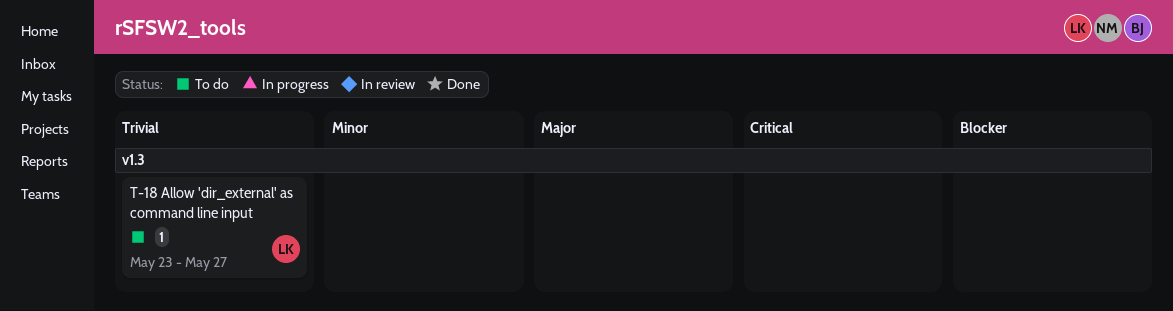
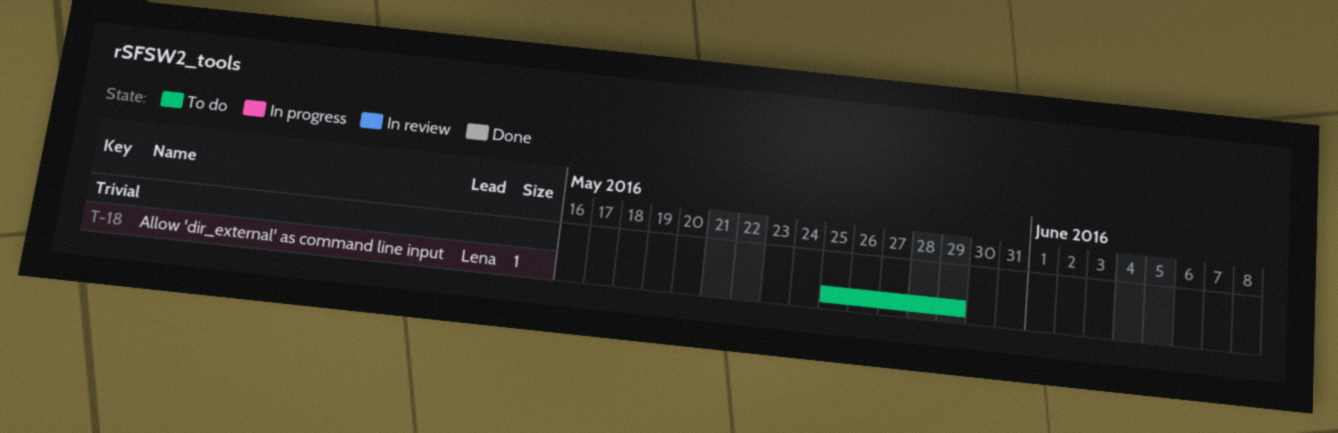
T-18, start: May 23 -> May 25
T-18, due: May 27 -> May 29

